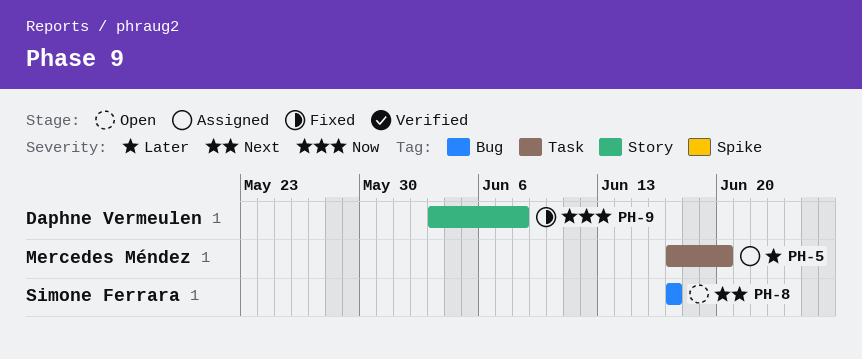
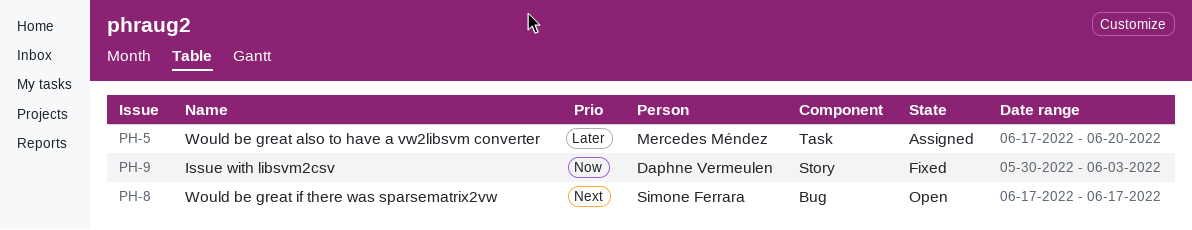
PH-9, start: Jun 3 -> May 30
PH-9, due: Jun 8 -> Jun 3

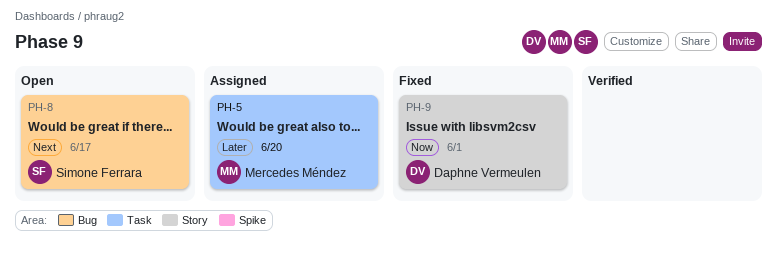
PH-9, due: Jun 3 -> Jun 1

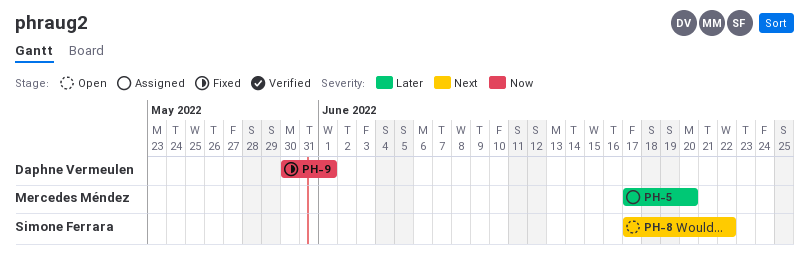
PH-8, due: Jun 17 -> Jun 22

